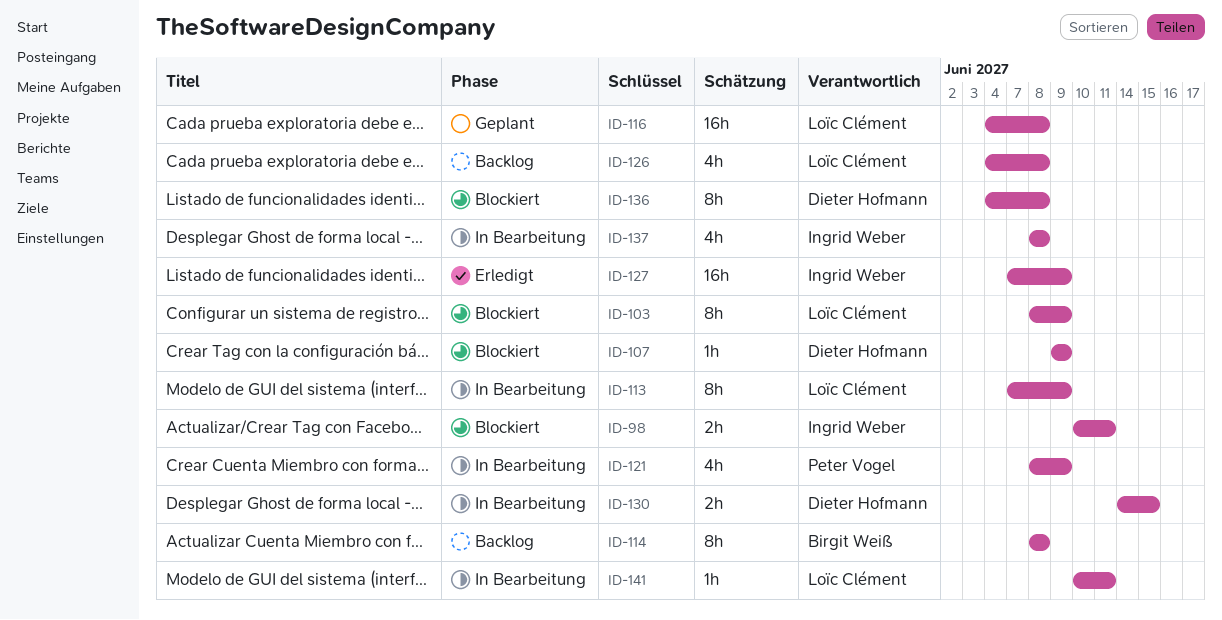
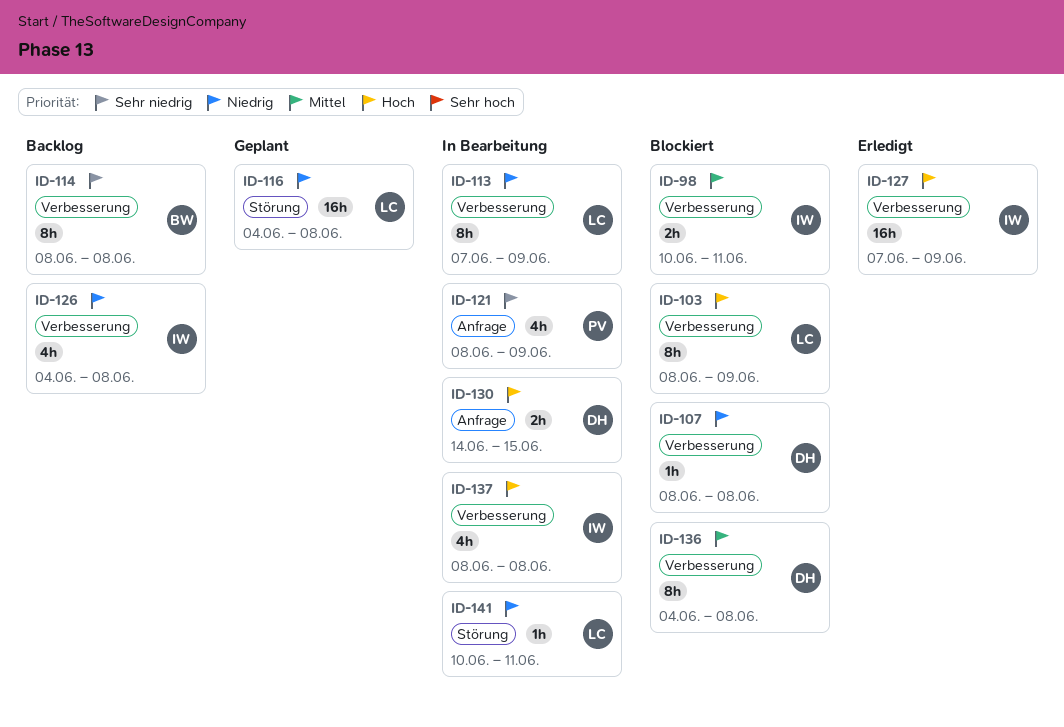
ID-107, start: Jun 9 -> Jun 8
ID-107, due: Jun 9 -> Jun 8
ID-126, owner: Loïc Clément -> Ingrid Weber

